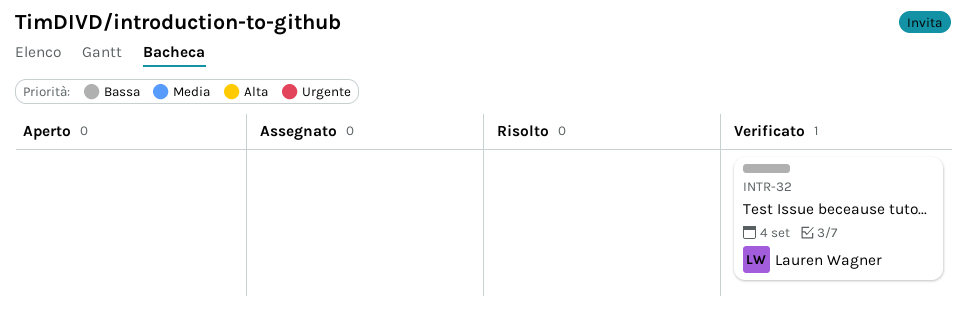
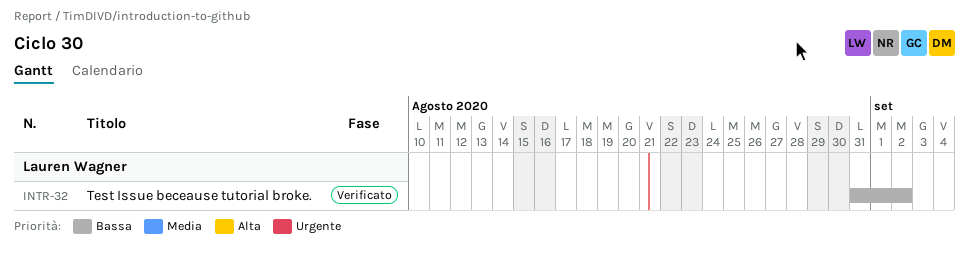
INTR-32, due: Sep 4 -> Sep 2

